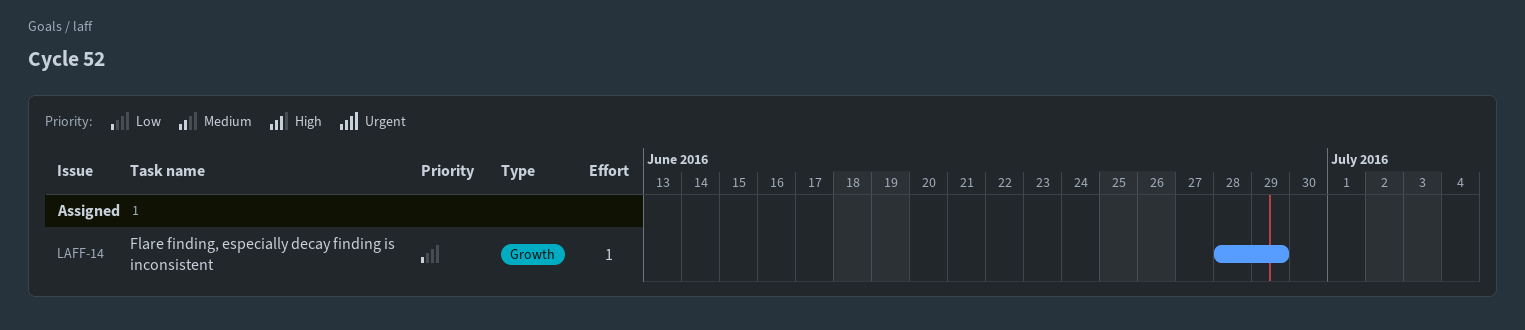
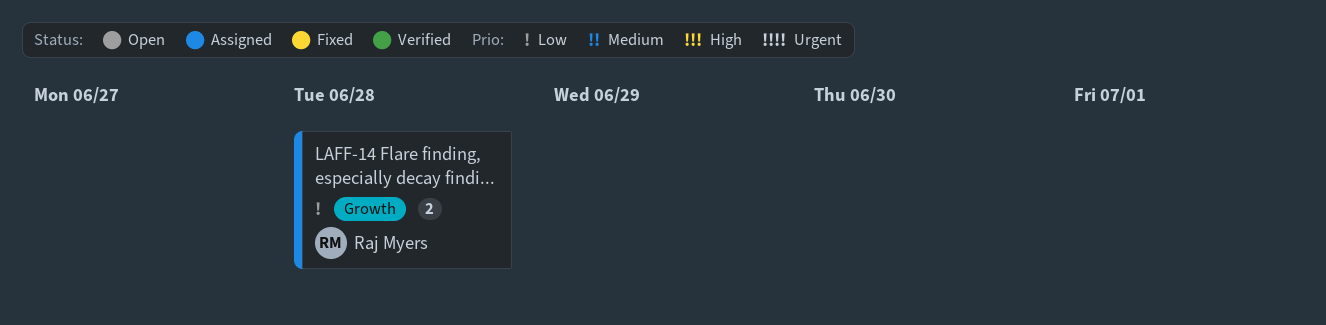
LAFF-14, estimate: 1 -> 2
LAFF-14, due: Jun 29 -> Jun 28

